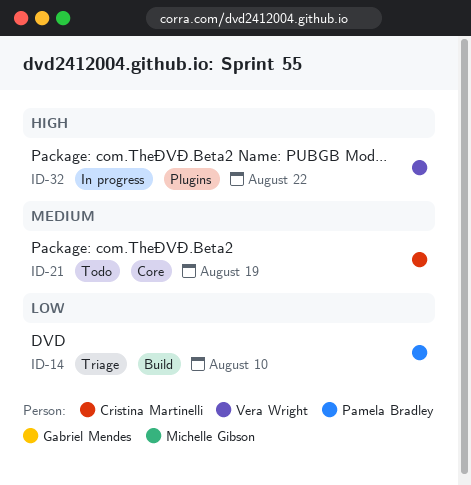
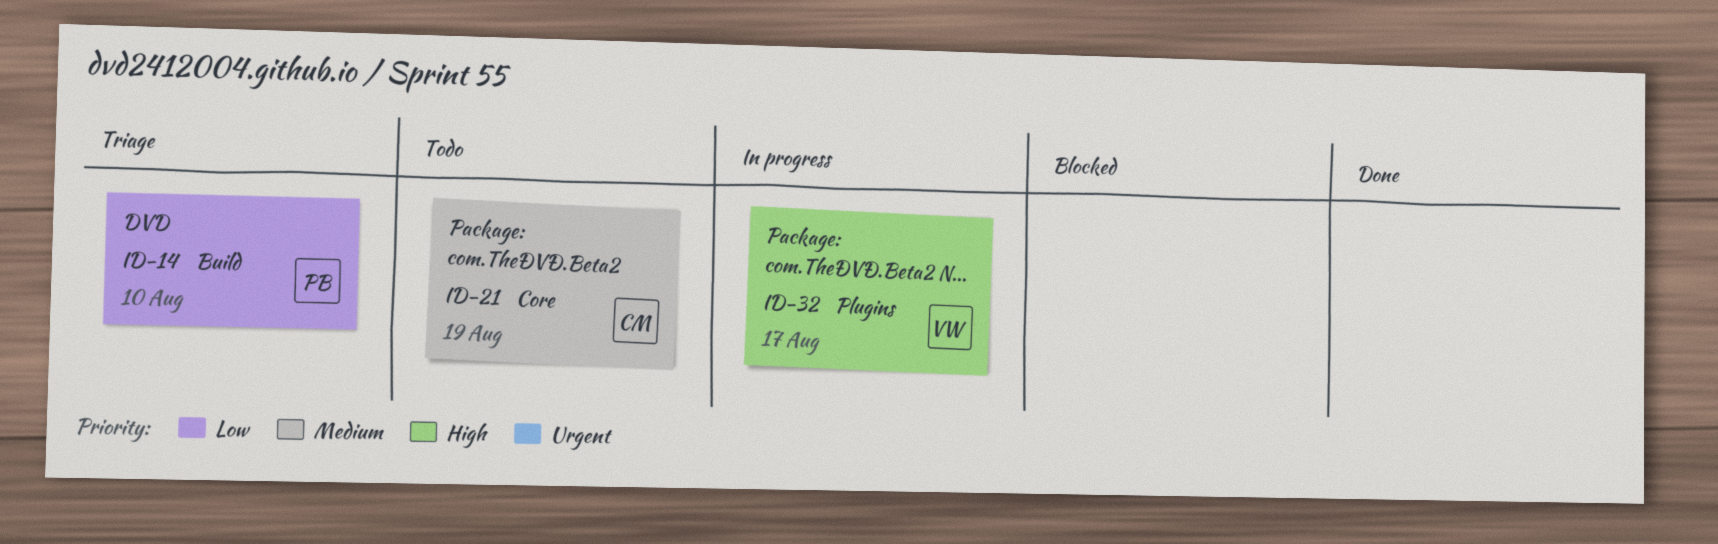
ID-32, due: Aug 22 -> Aug 17

